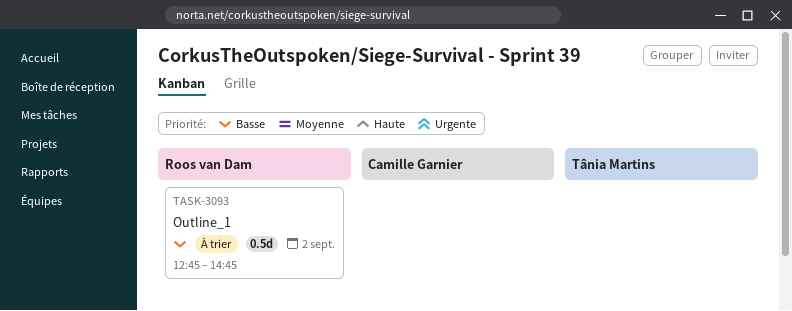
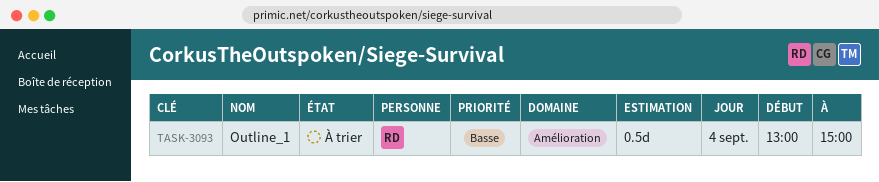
TASK-3093, day: Sep 2 -> Sep 4
TASK-3093, begins: 12:45 -> 13:00
TASK-3093, ends: 14:45 -> 15:00

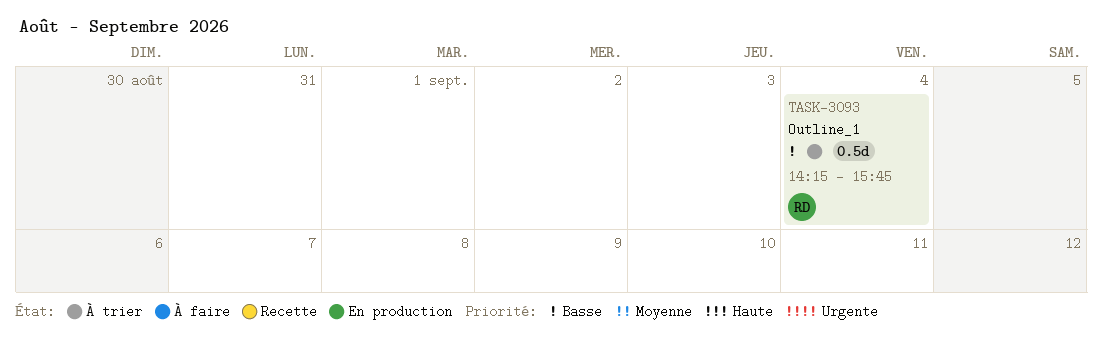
TASK-3093, begins: 13:00 -> 14:15
TASK-3093, ends: 15:00 -> 15:45

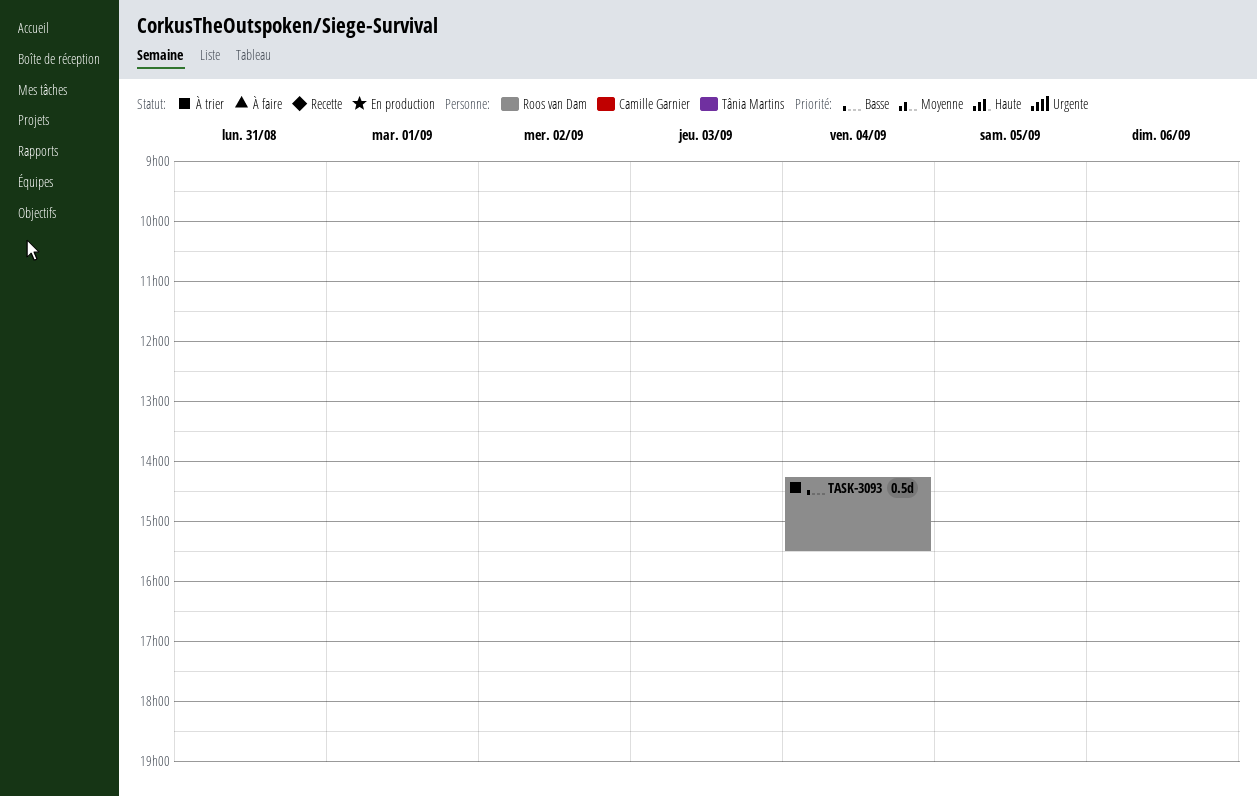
TASK-3093, ends: 15:45 -> 15:30

